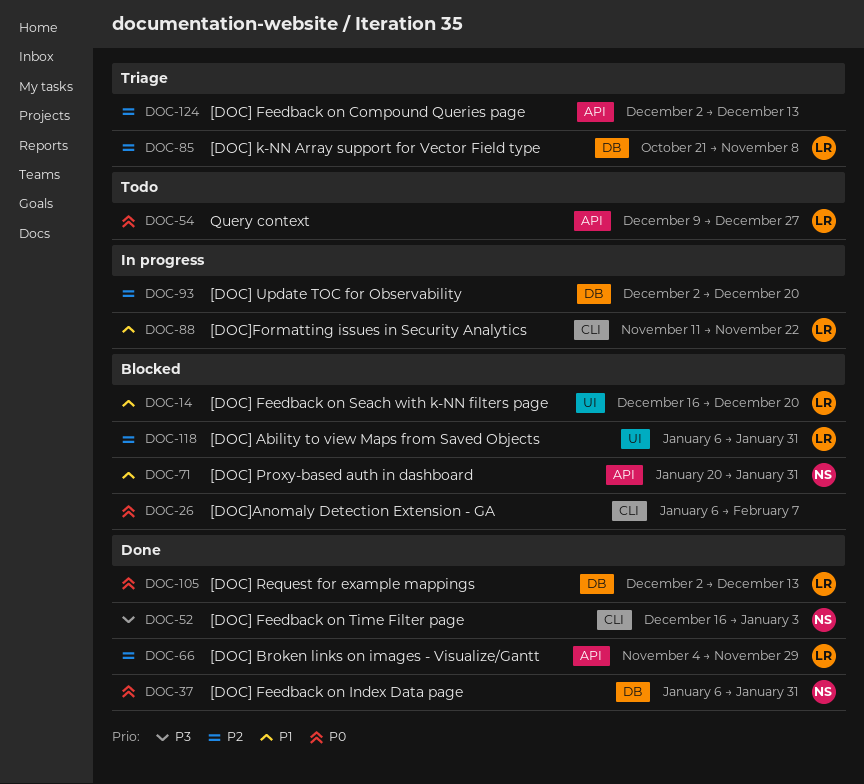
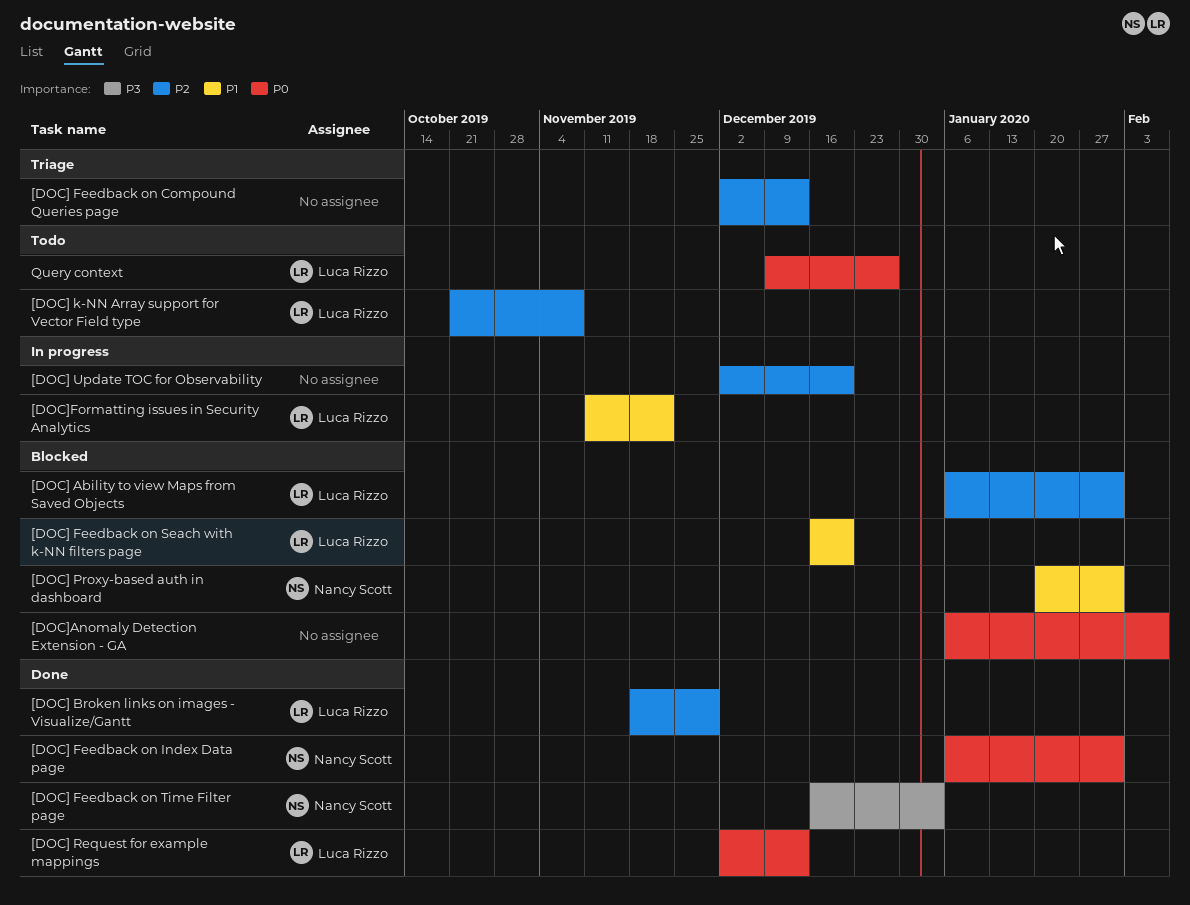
[DOC] Broken links on images - Visualize/Gantt, start: Nov 4 -> Nov 18
[DOC] k-NN Array support for Vector Field type, status: Triage -> Todo

